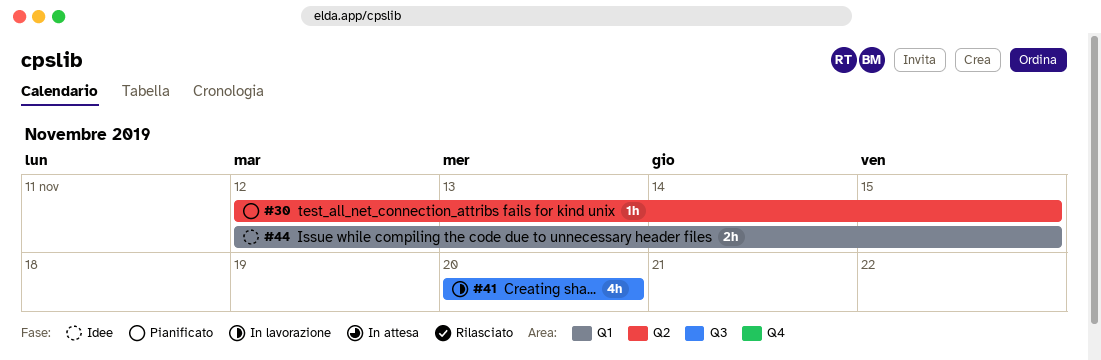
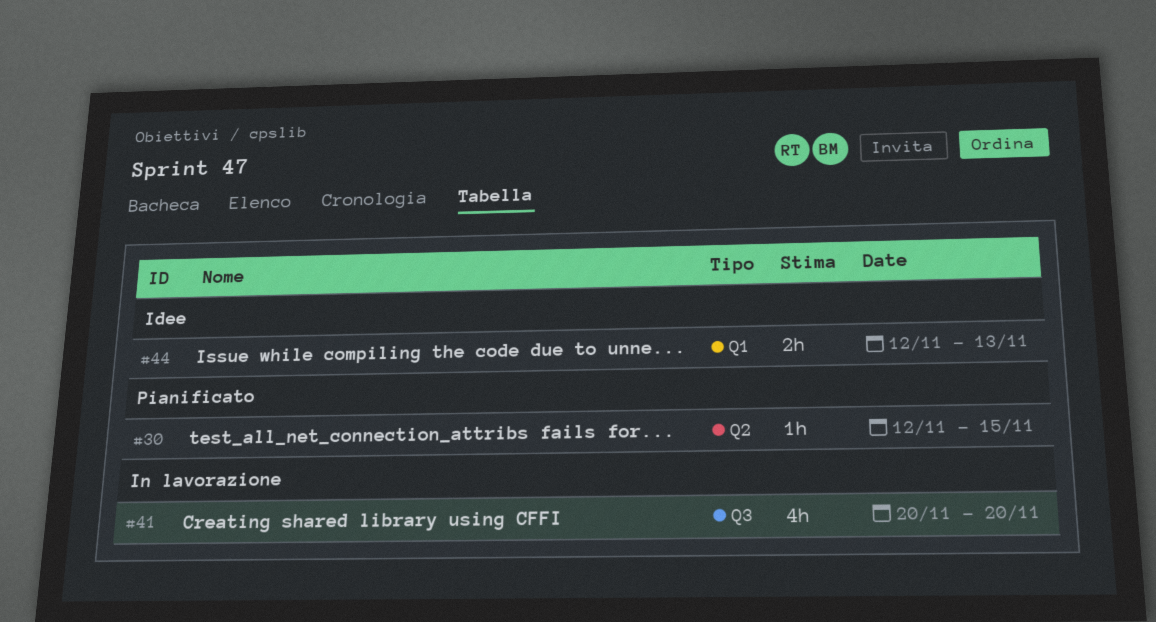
#44, due: Nov 15 -> Nov 13

